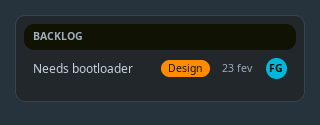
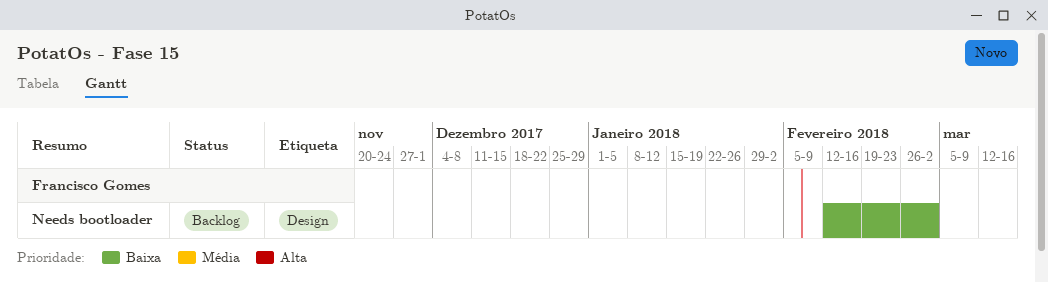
Needs bootloader, due: Feb 23 -> Mar 2

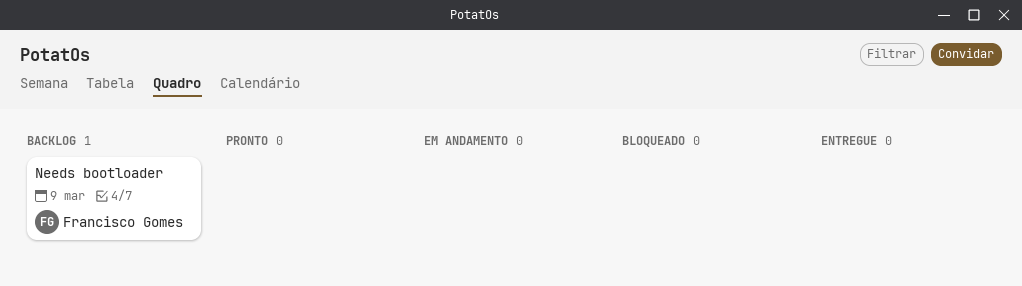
Needs bootloader, due: Mar 2 -> Mar 9

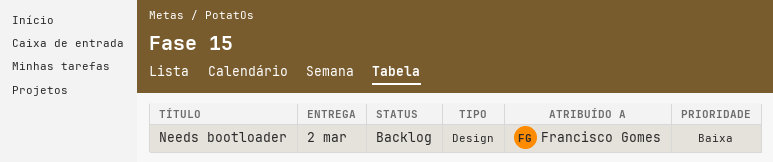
Needs bootloader, due: Mar 9 -> Mar 2

